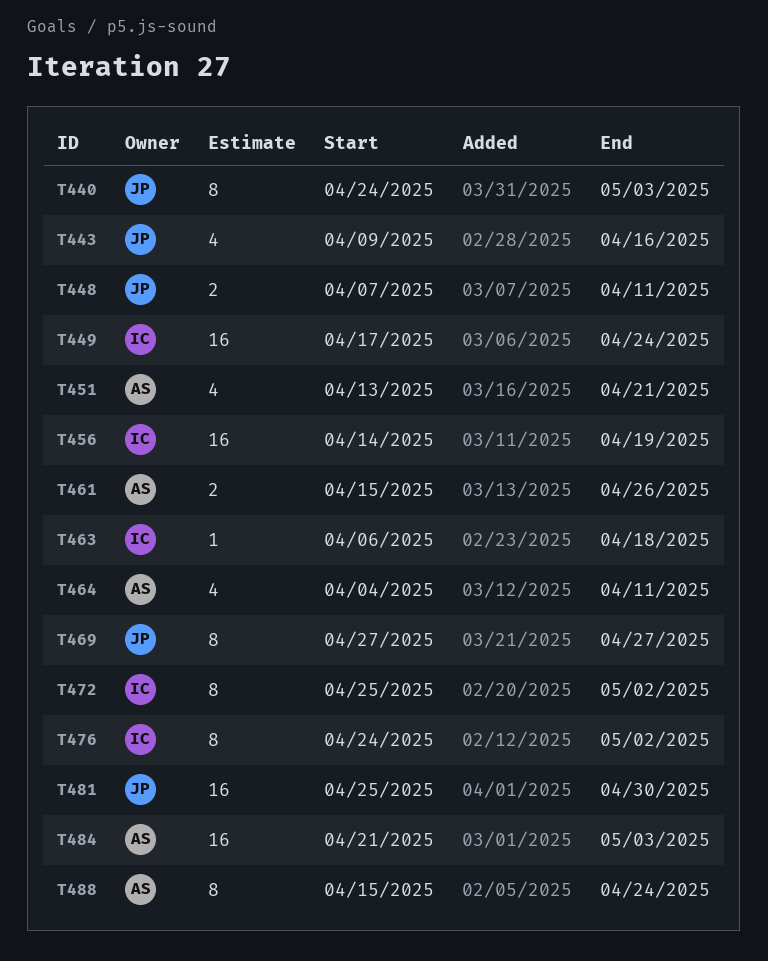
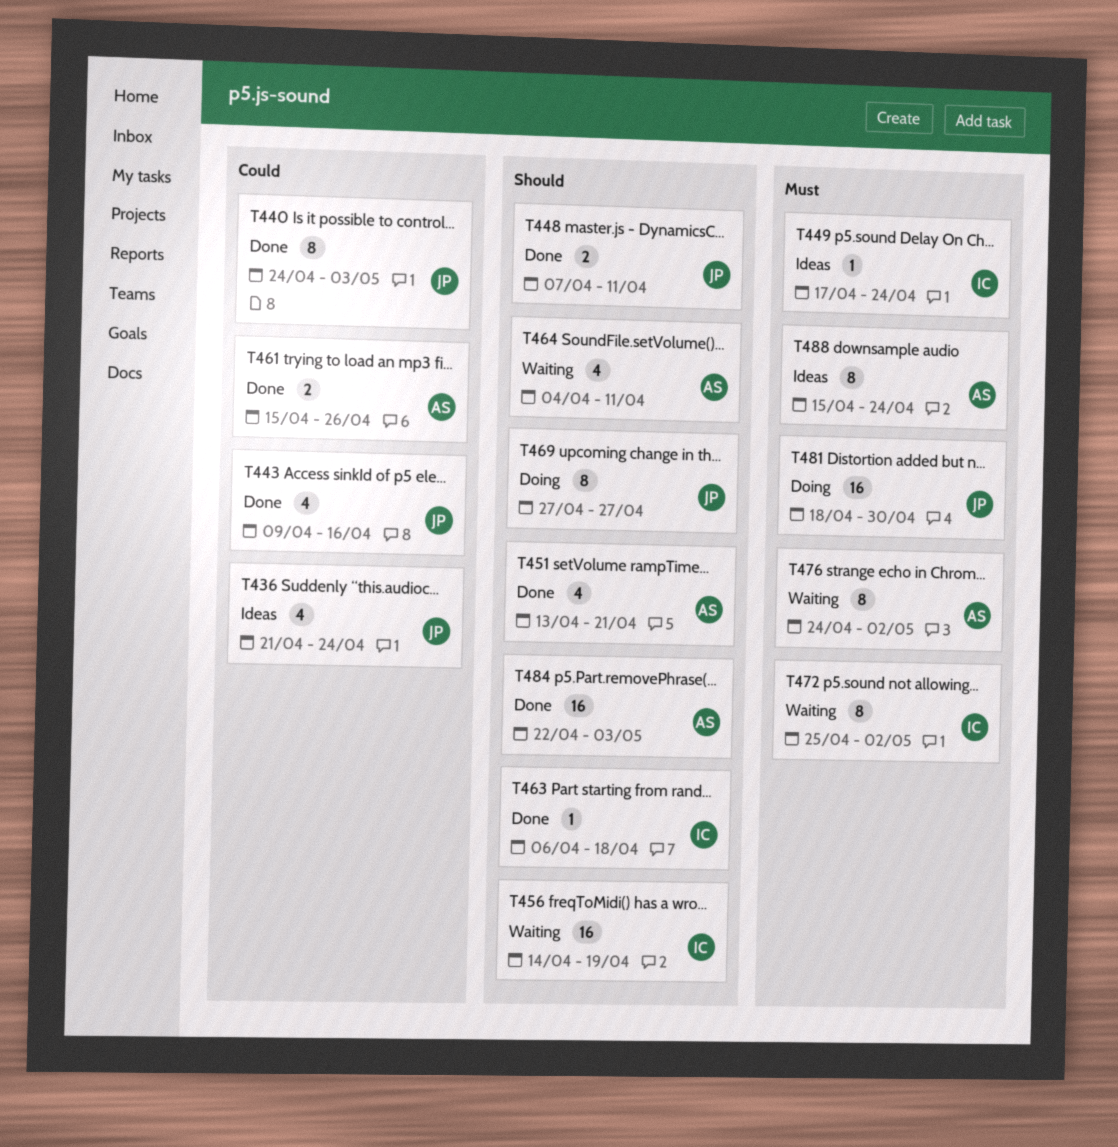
T436: none -> present
T449, estimate: 16 -> 1
T476, owner: IC -> AS
T481, start: Apr 25 -> Apr 18
T484, start: Apr 21 -> Apr 22

